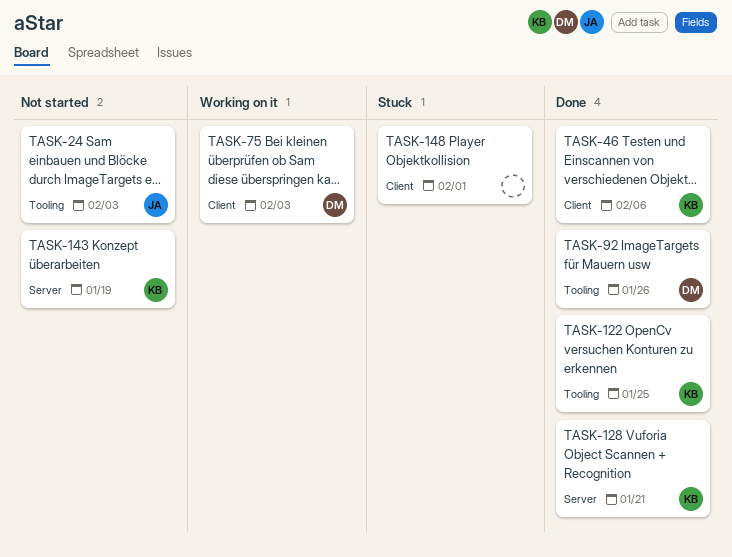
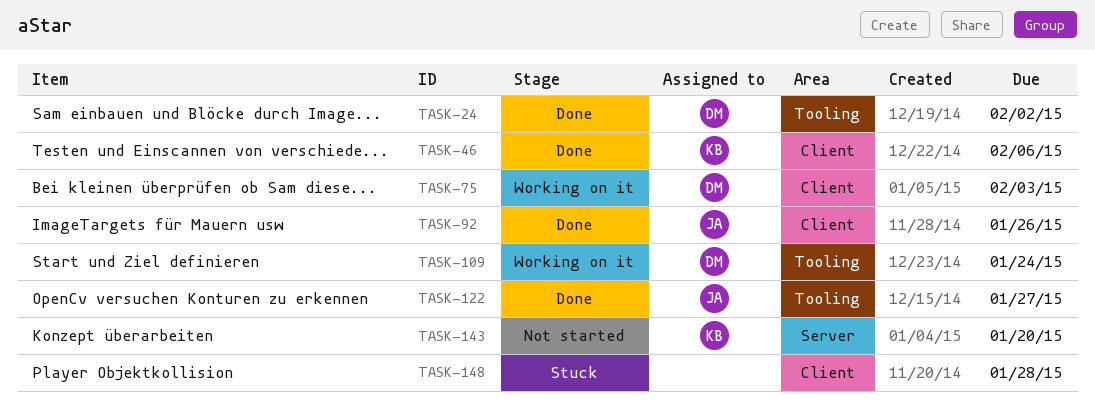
TASK-24, status: Not started -> Done
TASK-24, owner: JA -> DM
TASK-24, due: Feb 3 -> Feb 2
TASK-92, owner: DM -> JA
TASK-92, label: Tooling -> Client
TASK-109: none -> present
TASK-122, owner: KB -> JA
TASK-122, due: Jan 25 -> Jan 27
TASK-128: present -> none
TASK-143, due: Jan 19 -> Jan 20
TASK-148, due: Feb 1 -> Jan 28

